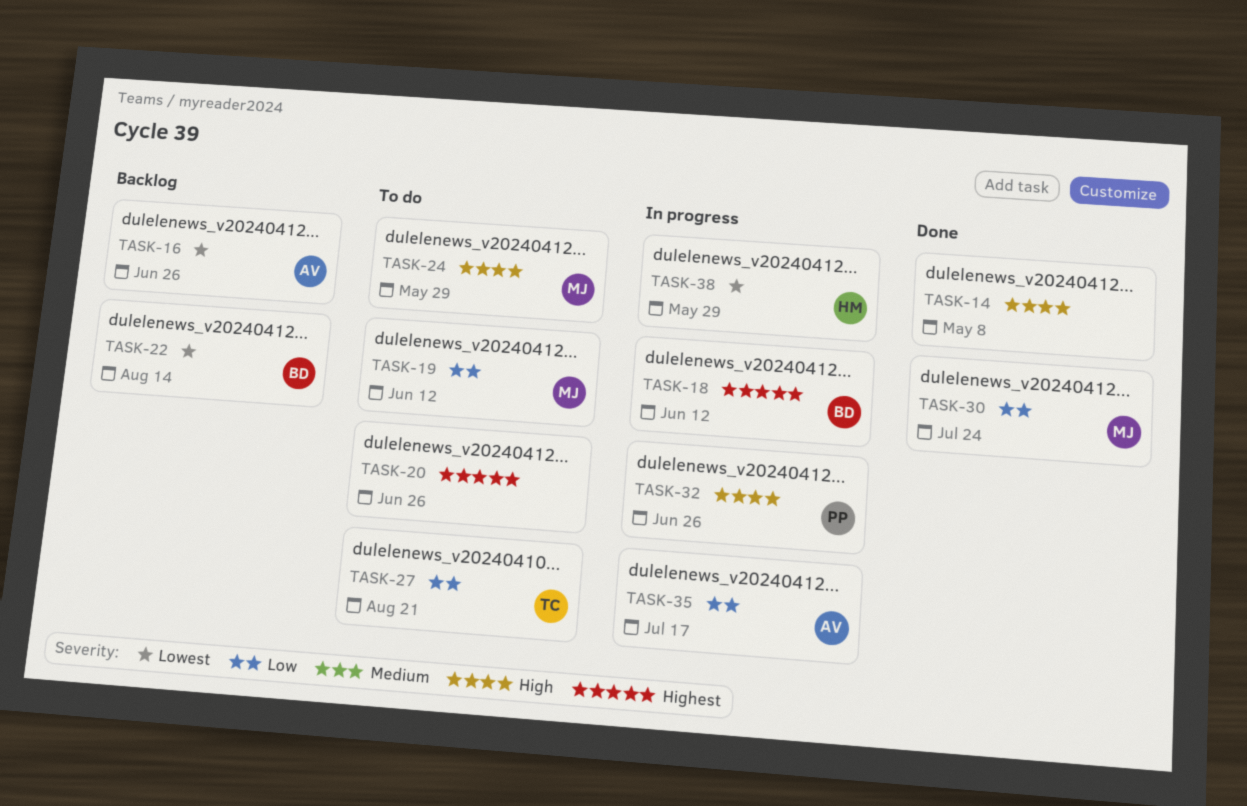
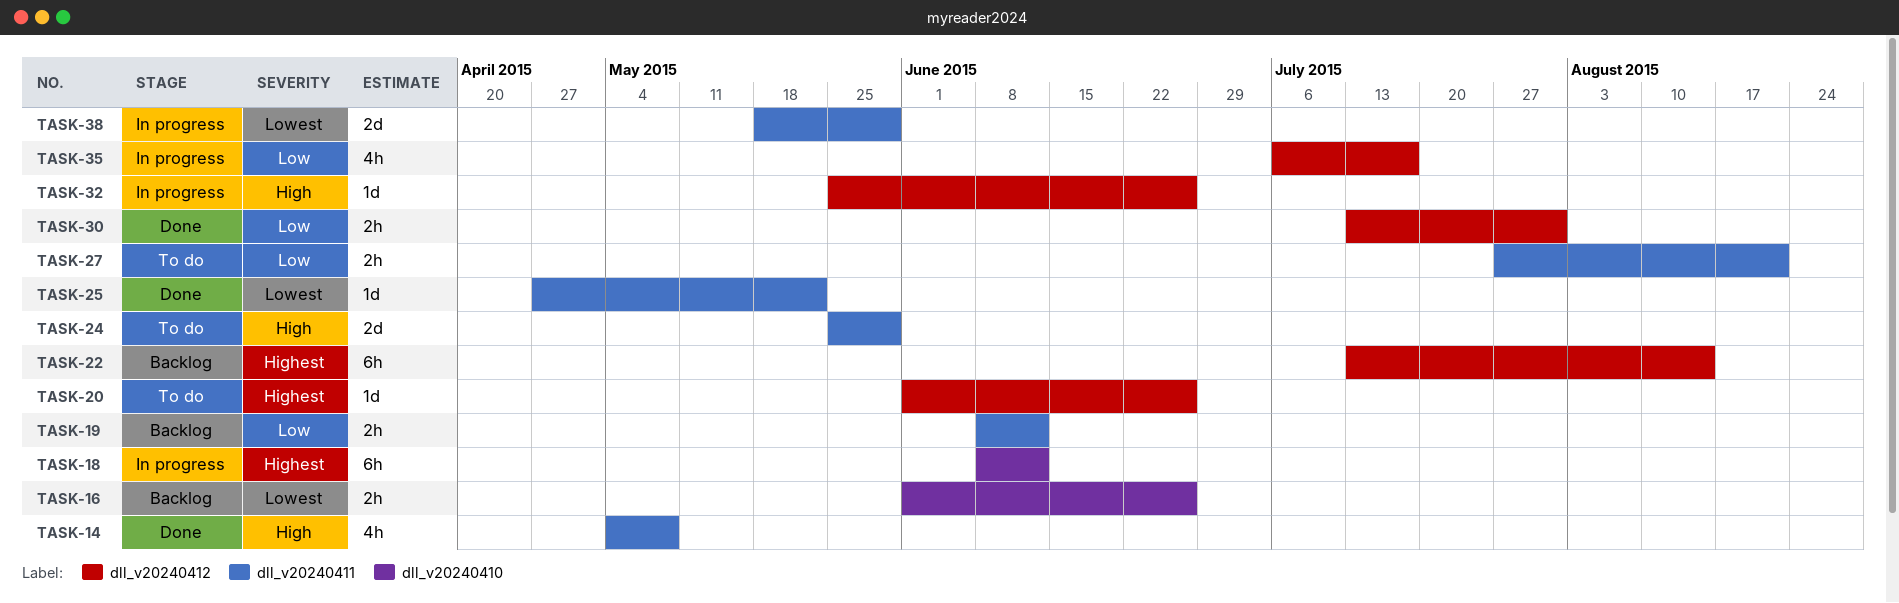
TASK-19, status: To do -> Backlog
TASK-22, priority: Lowest -> Highest
TASK-25: none -> present
TASK-30, due: Jul 24 -> Jul 31

